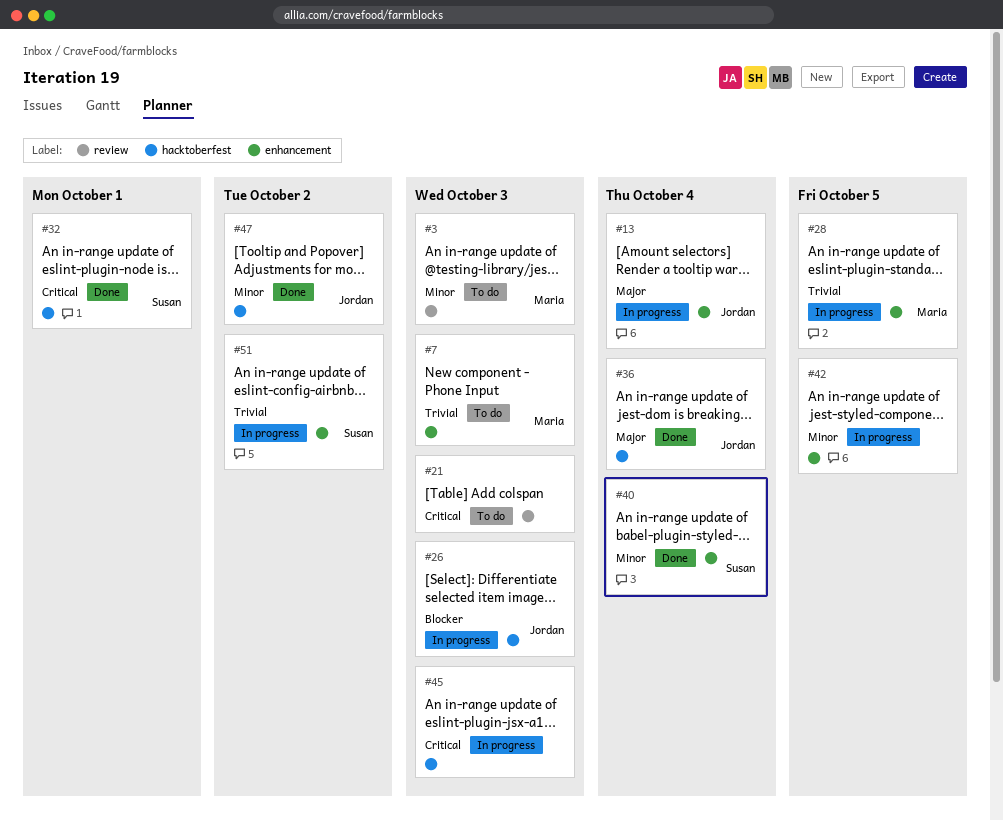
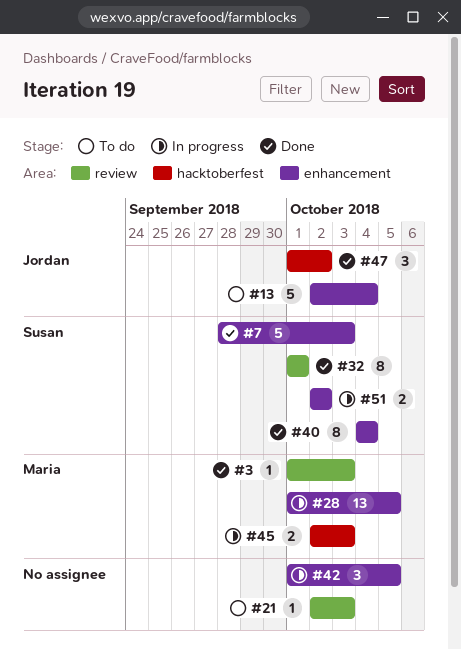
#3, status: To do -> Done
#7, status: To do -> Done
#7, owner: Maria -> Susan
#13, status: In progress -> To do
#26: present -> none
#32, label: hacktoberfest -> review
#36: present -> none
#45, owner: none -> Maria

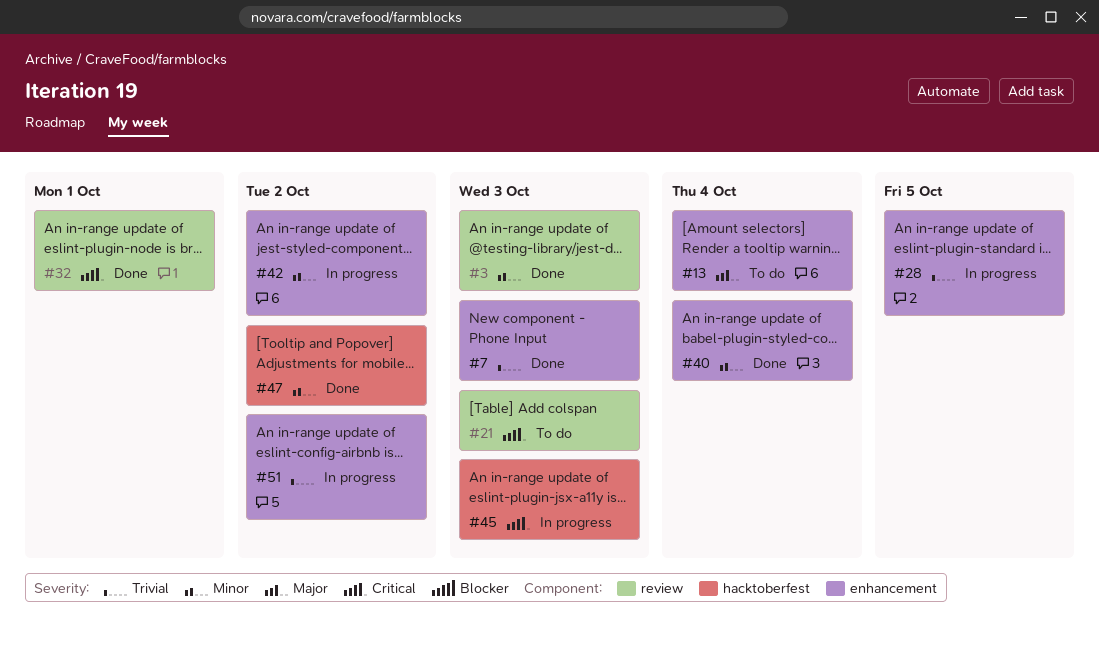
#42, due: Oct 5 -> Oct 2

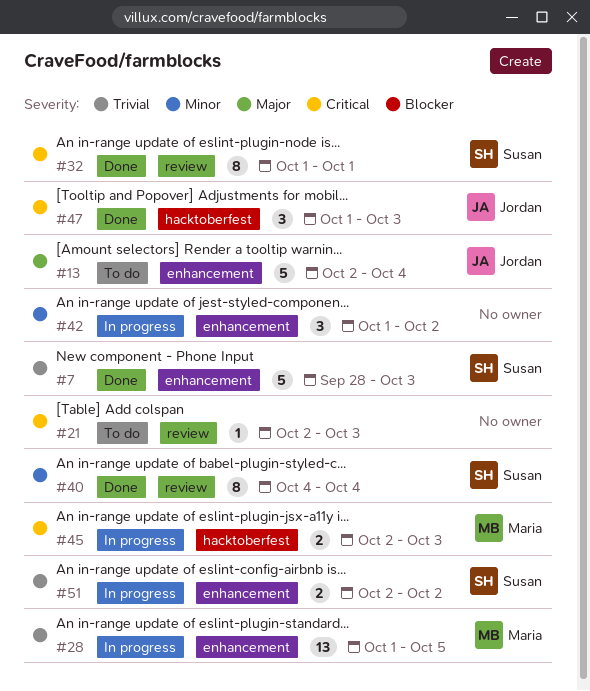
#3: present -> none
#40, label: enhancement -> review
#47, priority: Minor -> Critical
#47, due: Oct 2 -> Oct 3

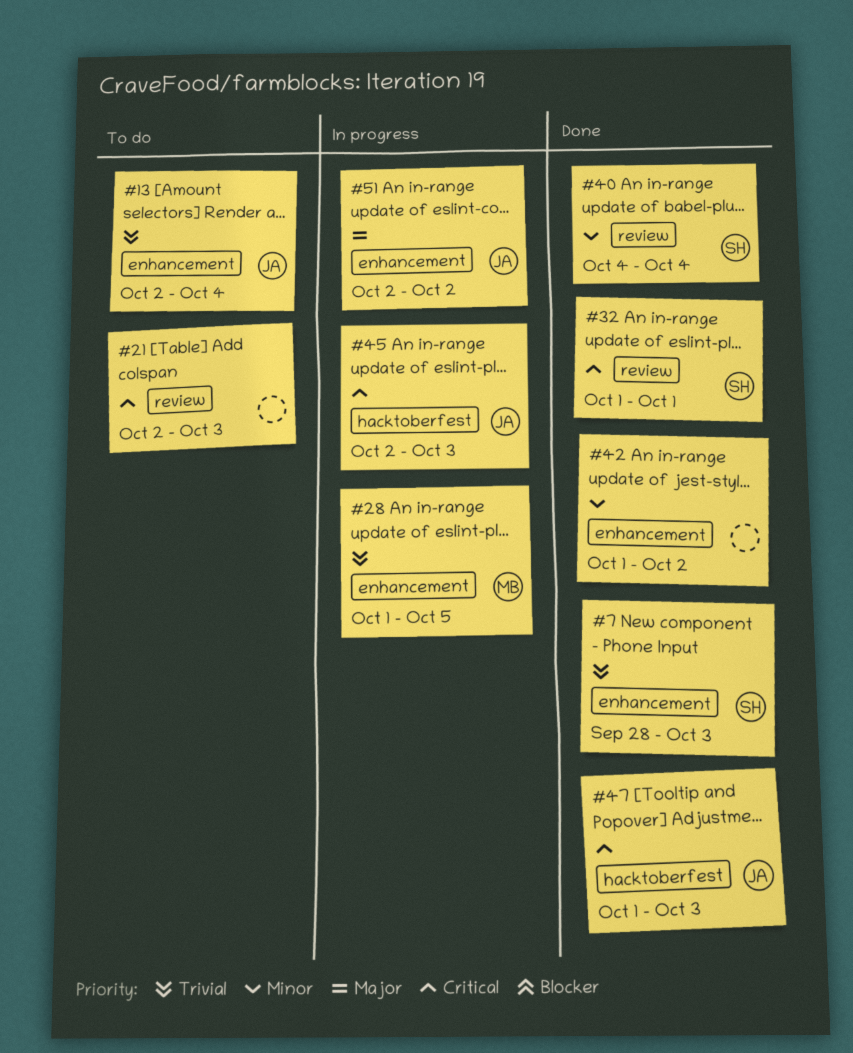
#13, priority: Major -> Trivial
#42, status: In progress -> Done
#45, owner: Maria -> Jordan
#51, owner: Susan -> Jordan
#51, priority: Trivial -> Major

